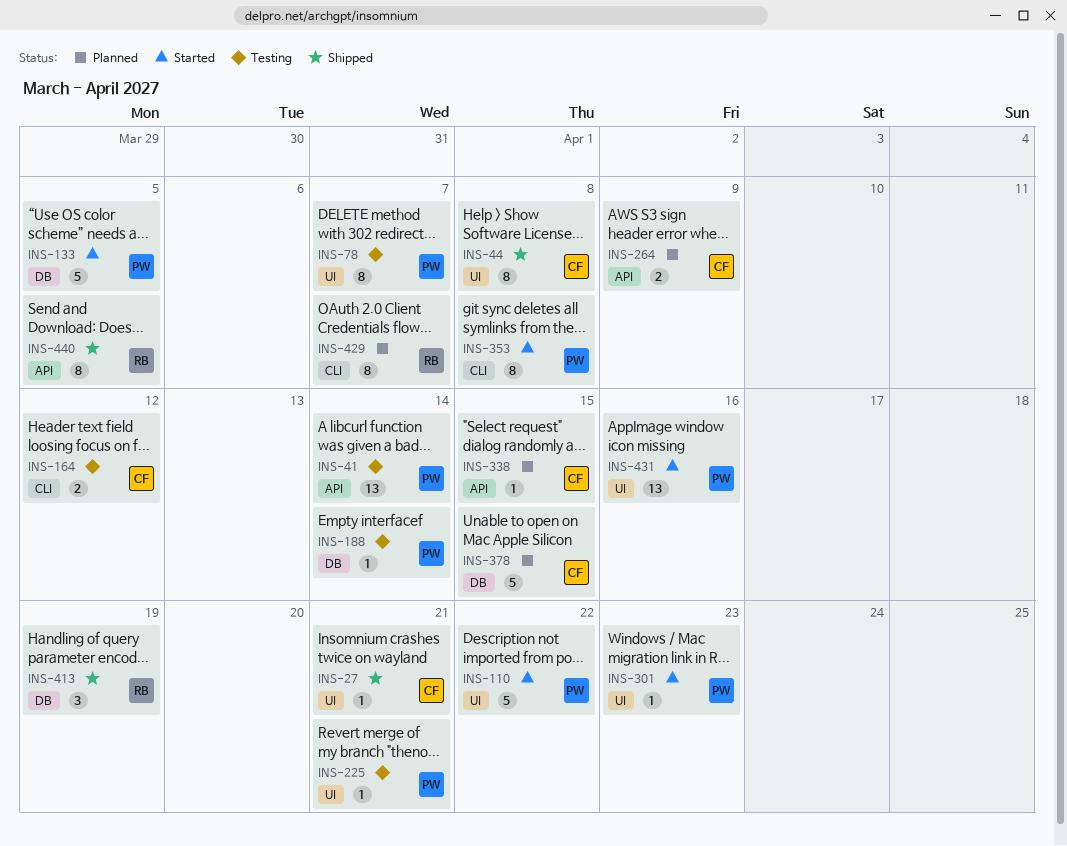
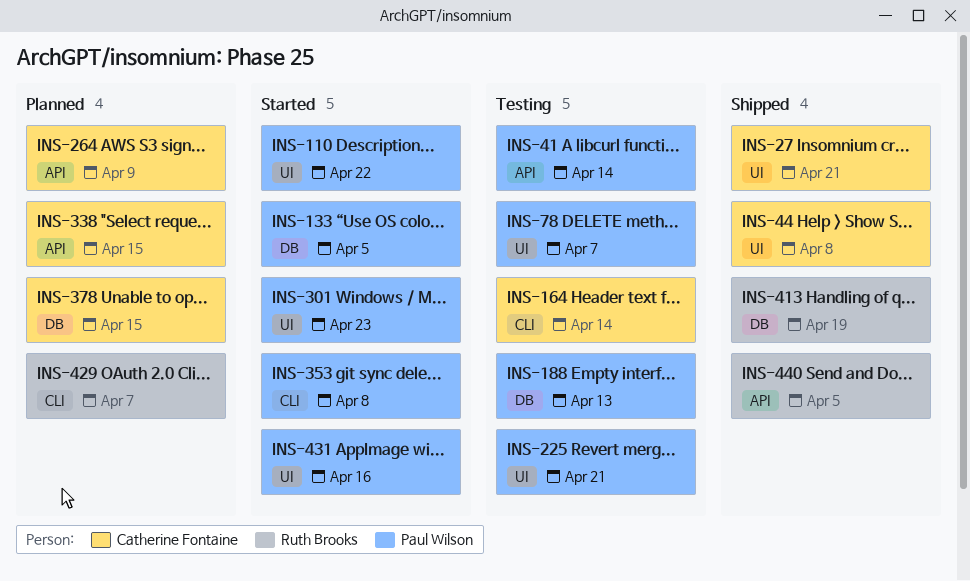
INS-164, due: Apr 12 -> Apr 14
INS-188, due: Apr 14 -> Apr 13

